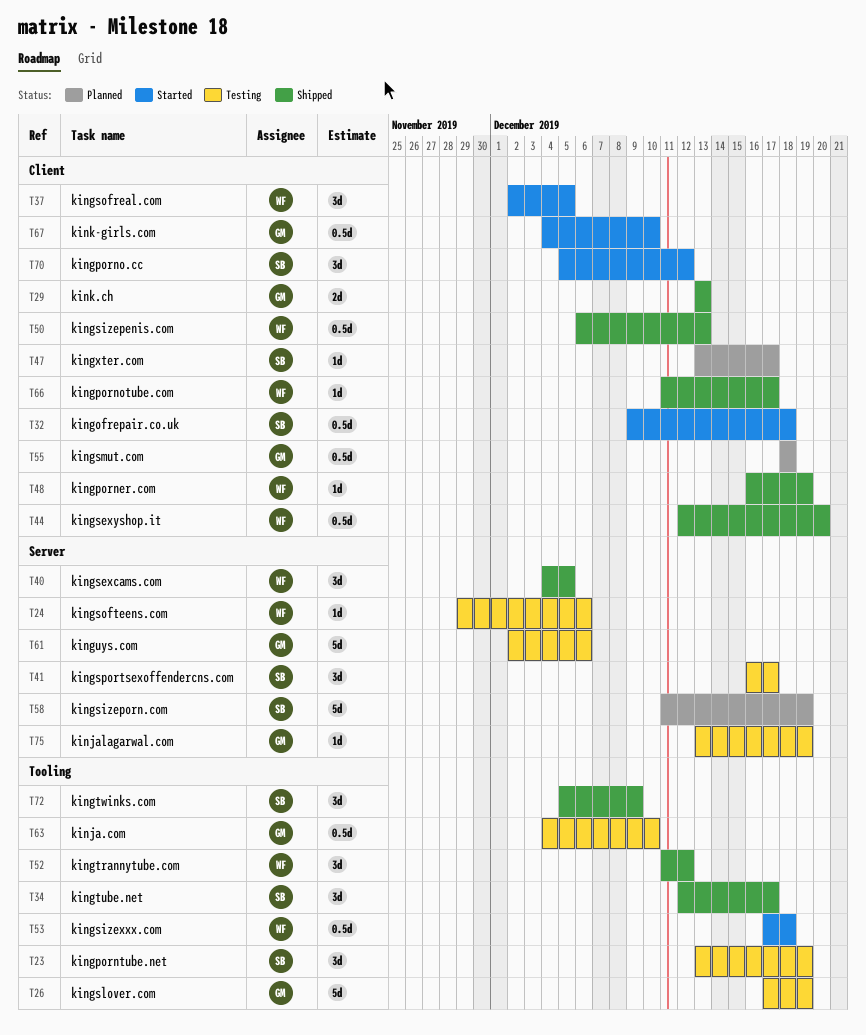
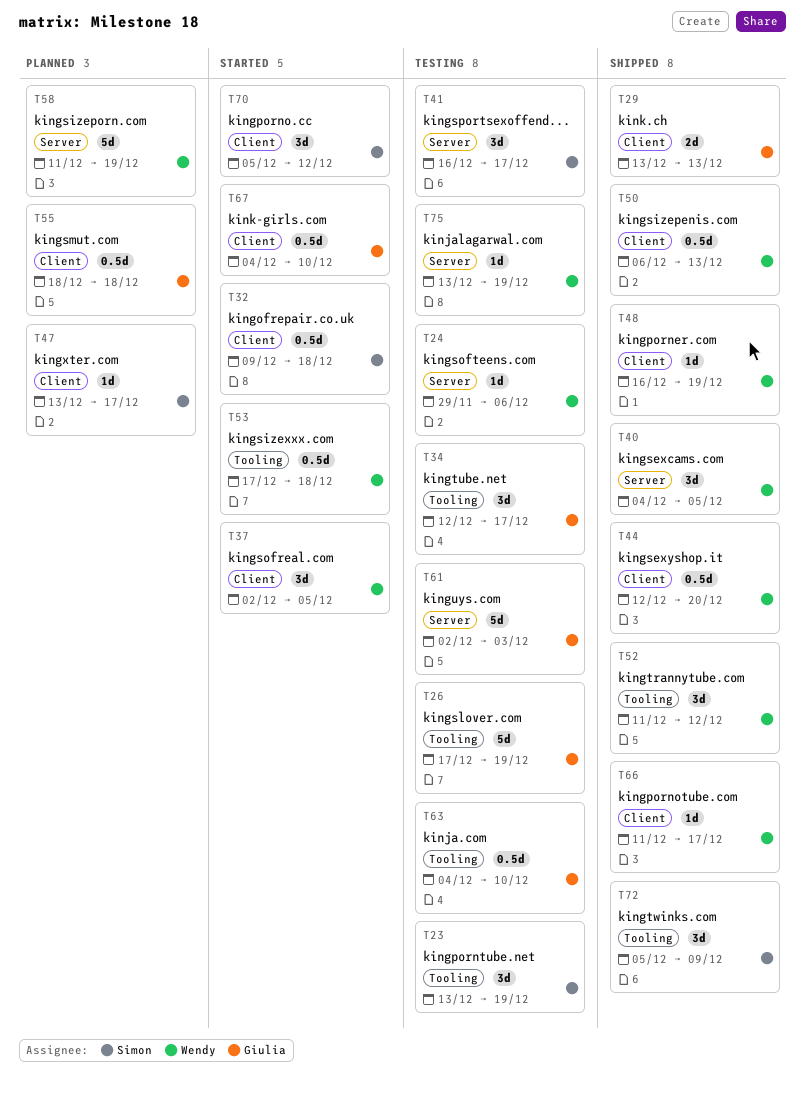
T34, status: Shipped -> Testing
T34, owner: Simon -> Giulia
T58, owner: Simon -> Wendy
T61, due: Dec 6 -> Dec 3
T75, owner: Giulia -> Wendy

